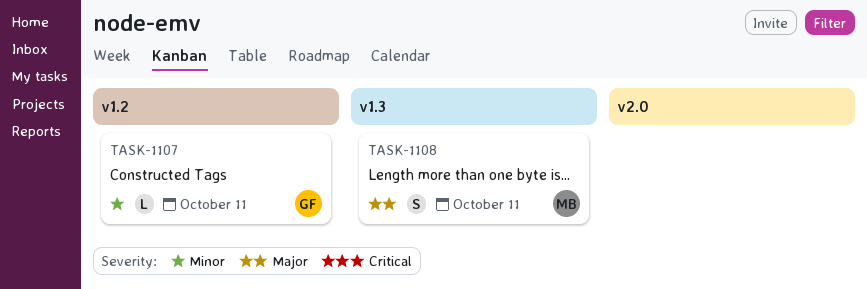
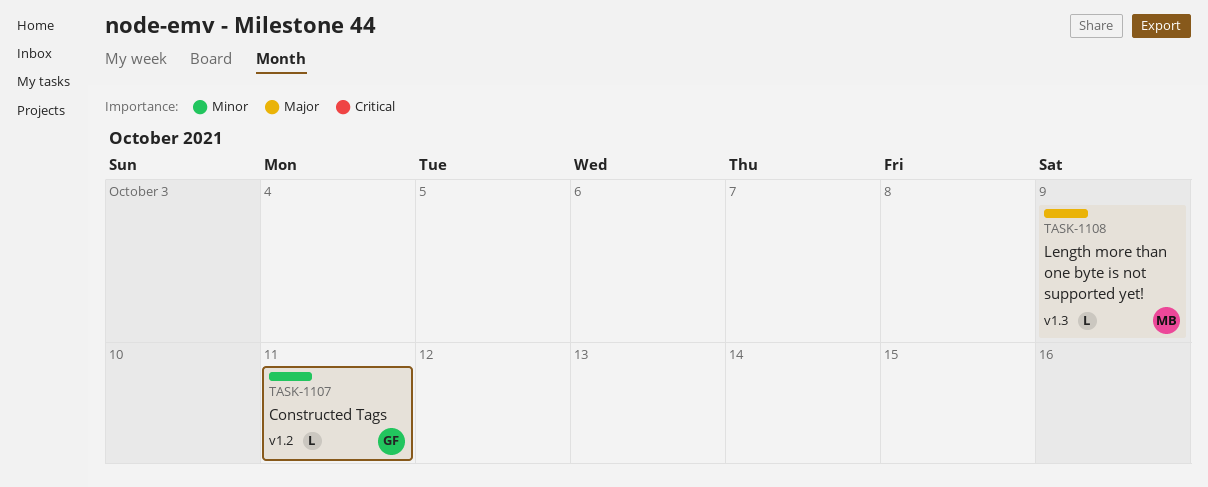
TASK-1108, estimate: S -> L
TASK-1108, due: Oct 11 -> Oct 9

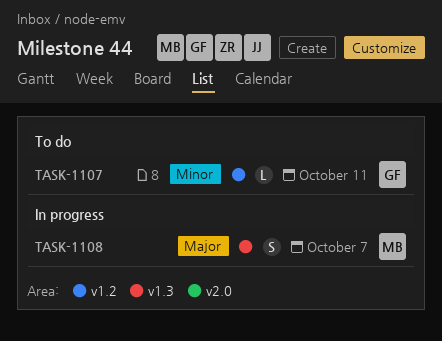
TASK-1108, estimate: L -> S
TASK-1108, due: Oct 9 -> Oct 7

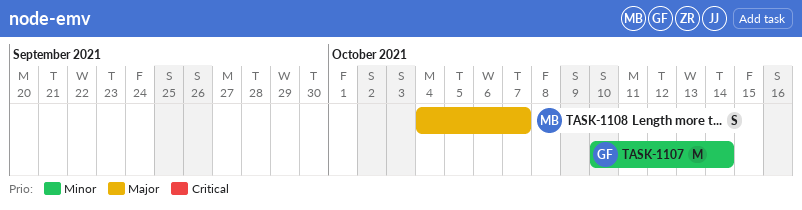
TASK-1107, estimate: L -> M
TASK-1107, due: Oct 11 -> Oct 14

